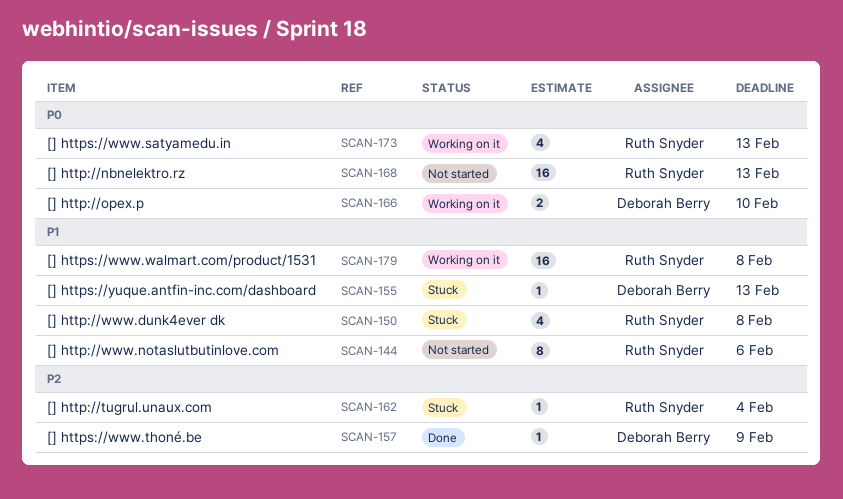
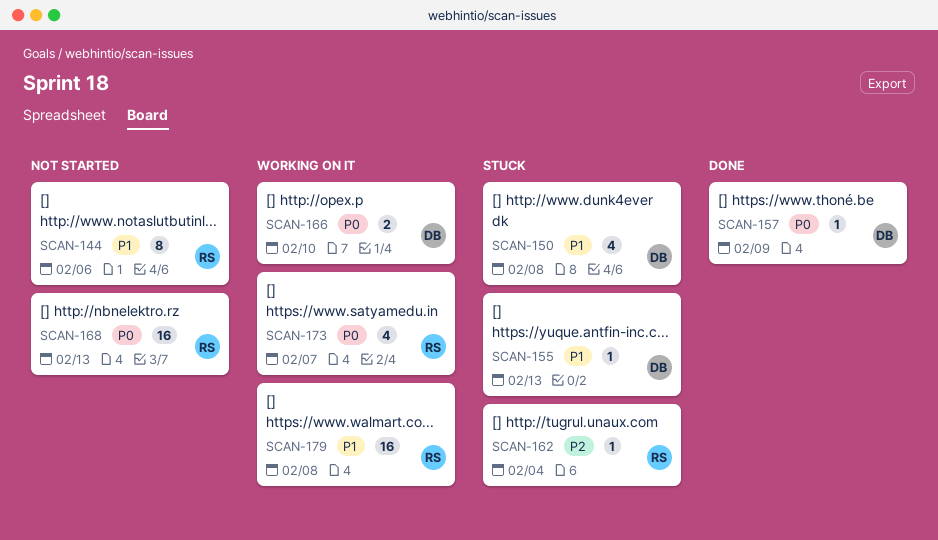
SCAN-150, owner: Ruth Snyder -> Deborah Berry
SCAN-157, priority: P2 -> P0
SCAN-173, due: Feb 13 -> Feb 7

